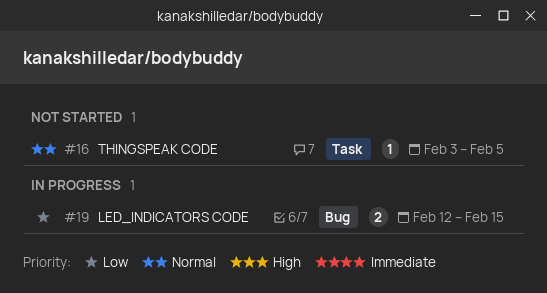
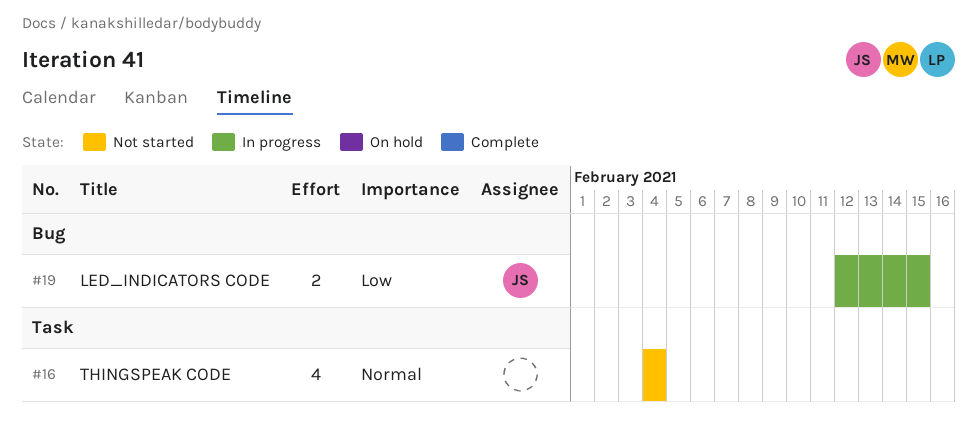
#16, estimate: 1 -> 4
#16, start: Feb 3 -> Feb 4
#16, due: Feb 5 -> Feb 4

